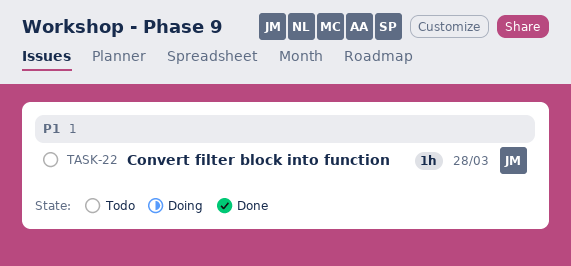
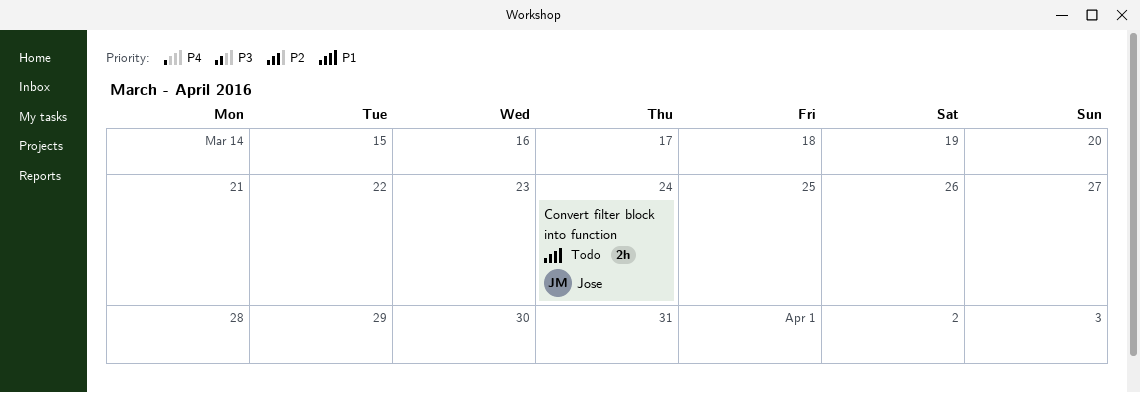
Convert filter block into function, estimate: 1h -> 2h
Convert filter block into function, due: Mar 28 -> Mar 24

